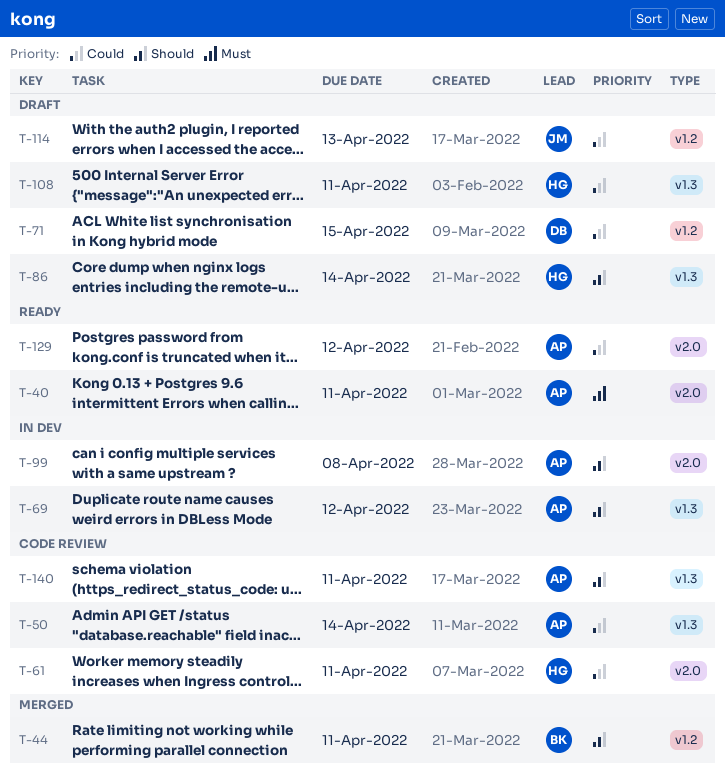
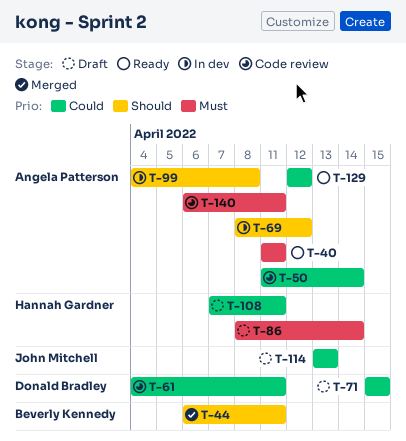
T-61, owner: Hannah Gardner -> Donald Bradley
T-86, priority: Should -> Must
T-140, priority: Should -> Must

